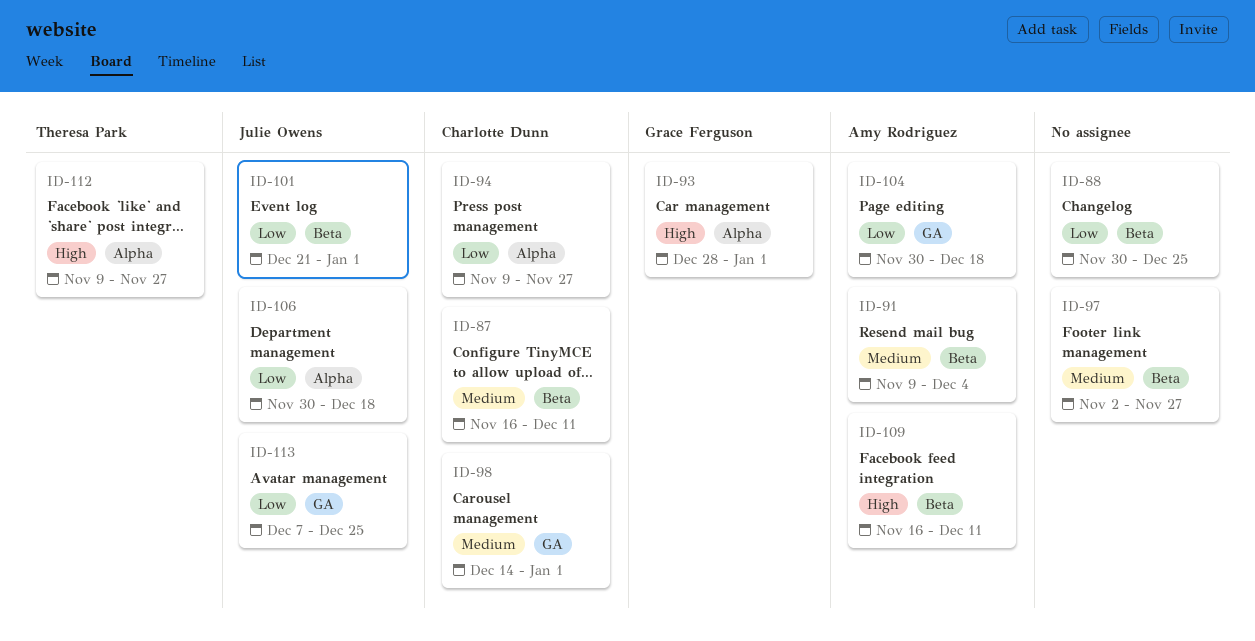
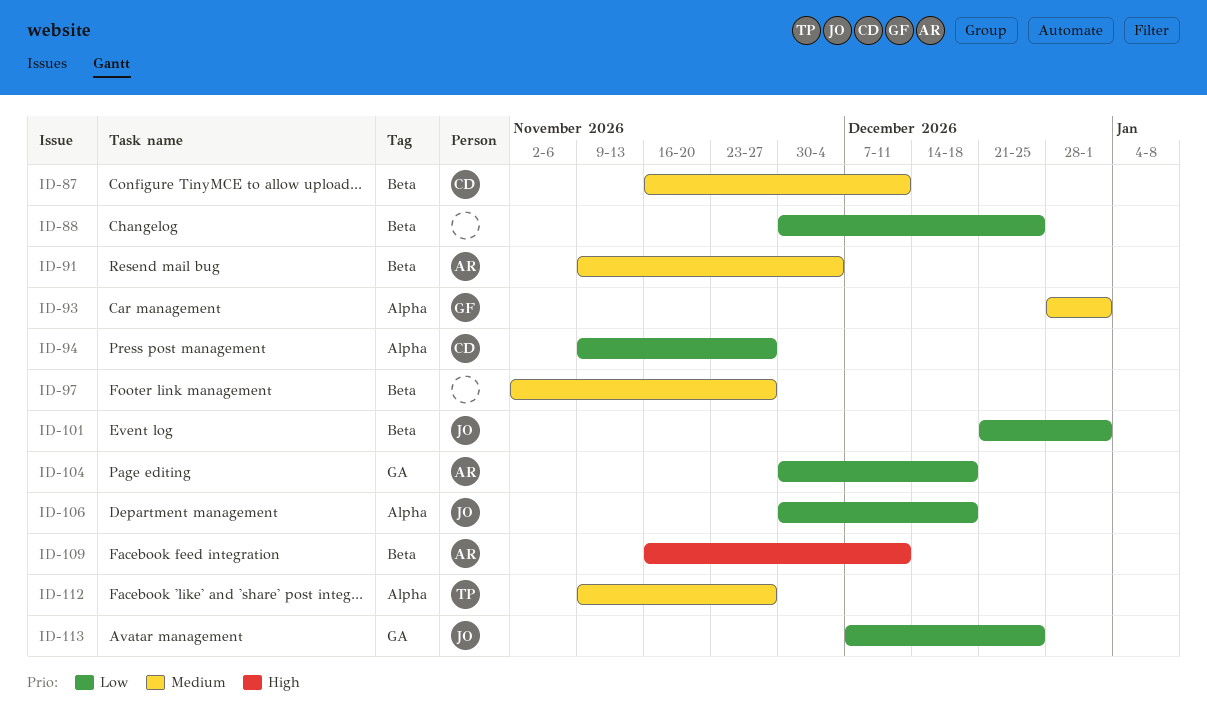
ID-93, priority: High -> Medium
ID-98: present -> none
ID-112, priority: High -> Medium

